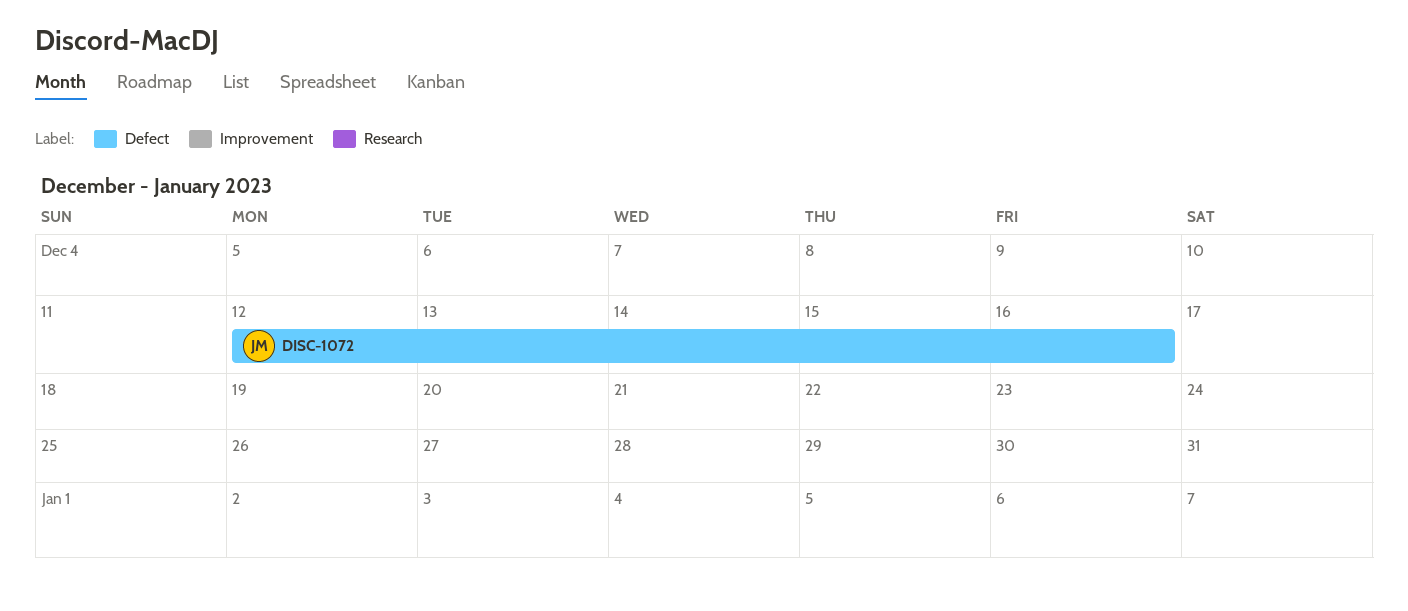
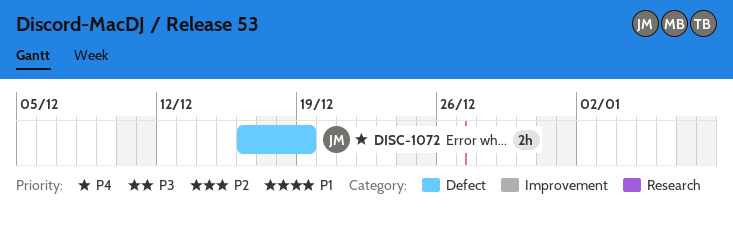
DISC-1072, start: Dec 12 -> Dec 16
DISC-1072, due: Dec 16 -> Dec 19

